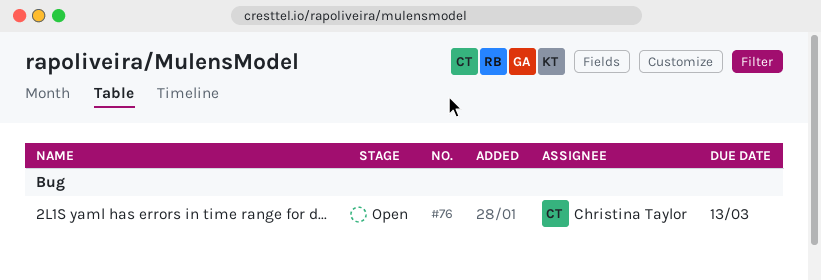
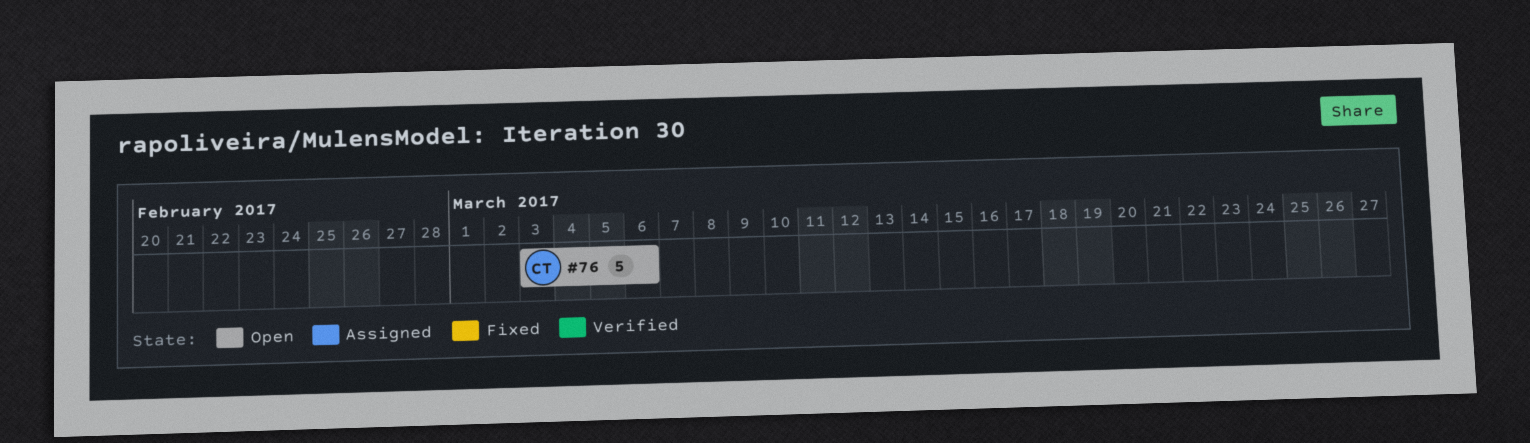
#76, due: Mar 13 -> Mar 6

